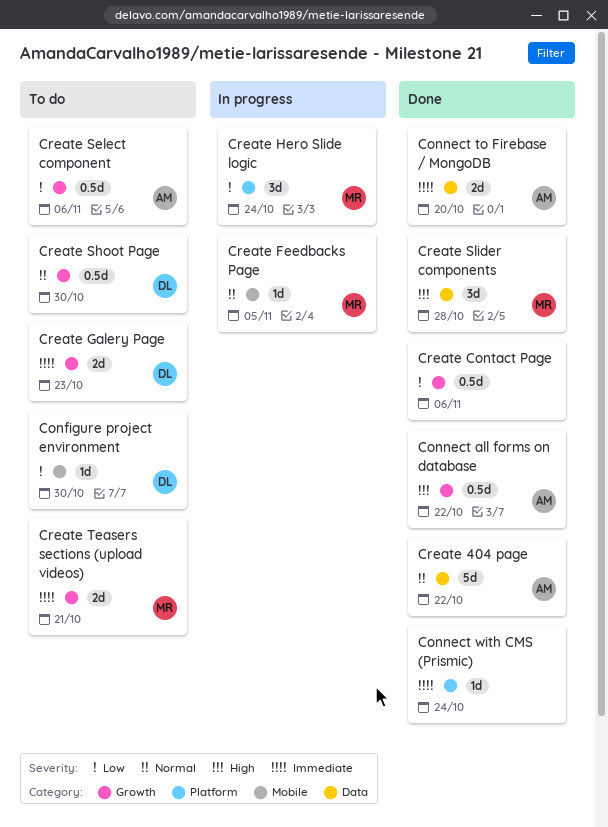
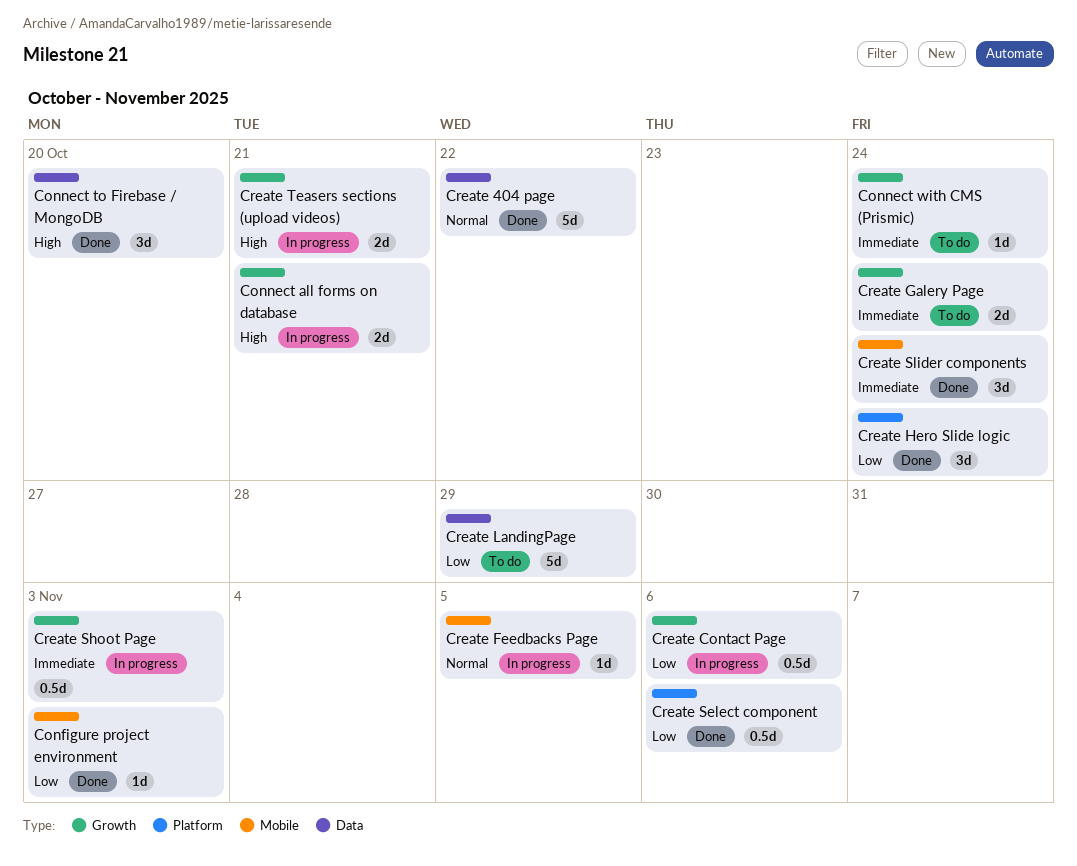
Configure project environment, status: To do -> Done
Configure project environment, due: Oct 30 -> Nov 3
Connect all forms on database, status: Done -> In progress
Connect all forms on database, estimate: 0.5d -> 2d
Connect all forms on database, due: Oct 22 -> Oct 21
Connect to Firebase / MongoDB, priority: Immediate -> High
Connect to Firebase / MongoDB, estimate: 2d -> 3d
Connect with CMS (Prismic), status: Done -> To do
Connect with CMS (Prismic), label: Platform -> Growth
Create Contact Page, status: Done -> In progress
Create Galery Page, due: Oct 23 -> Oct 24
Create Hero Slide logic, status: In progress -> Done
Create LandingPage: none -> present
Create Select component, status: To do -> Done
Create Select component, label: Growth -> Platform
Create Shoot Page, status: To do -> In progress
Create Shoot Page, priority: Normal -> Immediate
Create Shoot Page, due: Oct 30 -> Nov 3
Create Slider components, priority: High -> Immediate
Create Slider components, label: Data -> Mobile
Create Slider components, due: Oct 28 -> Oct 24
Create Teasers sections (upload videos), status: To do -> In progress
Create Teasers sections (upload videos), priority: Immediate -> High

